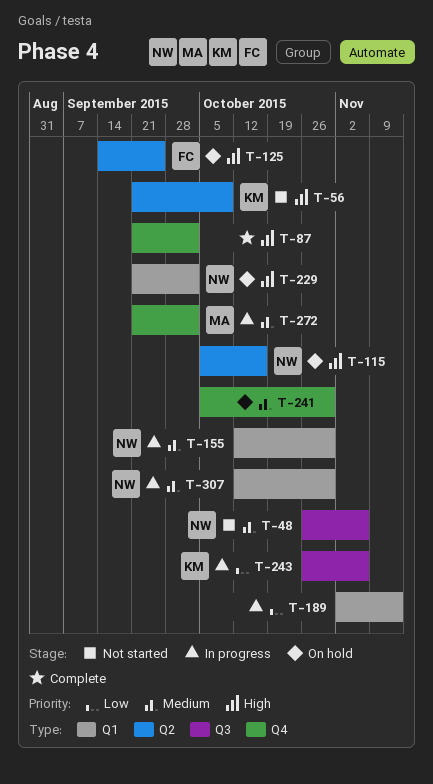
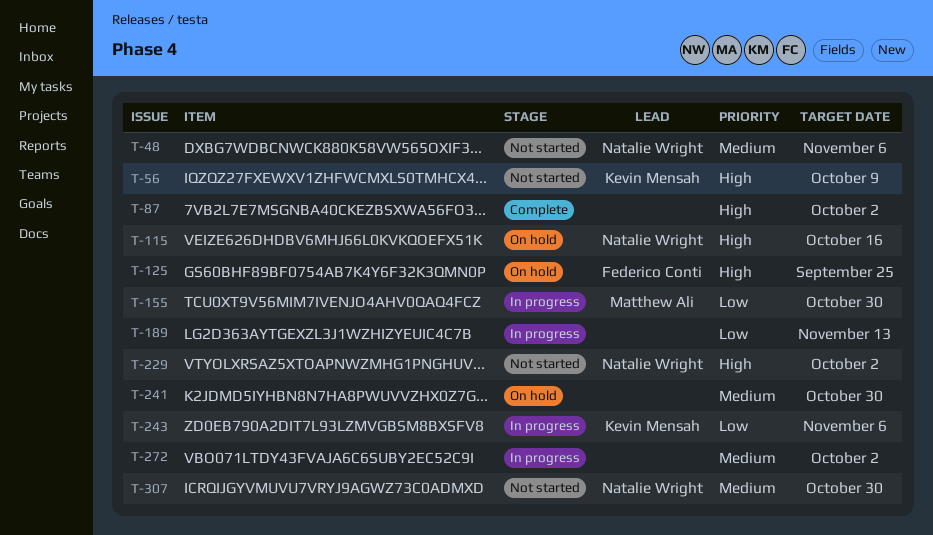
T-155, owner: Natalie Wright -> Matthew Ali
T-155, priority: Medium -> Low
T-229, status: On hold -> Not started
T-272, owner: Matthew Ali -> none
T-307, status: In progress -> Not started

